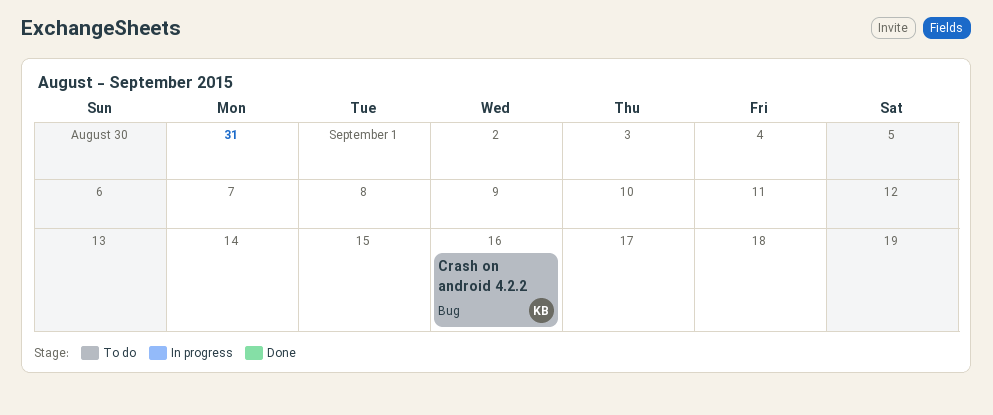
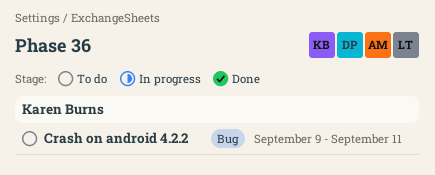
Crash on android 4.2.2, due: Sep 16 -> Sep 11

